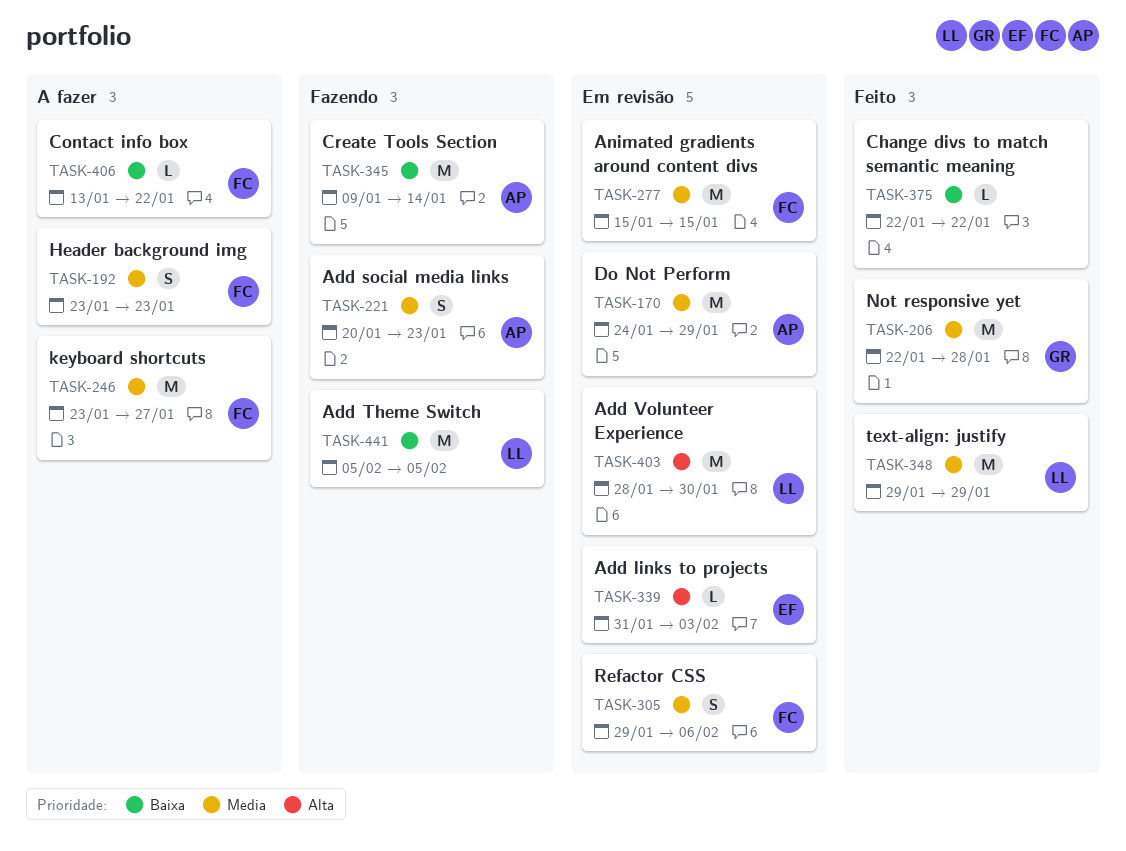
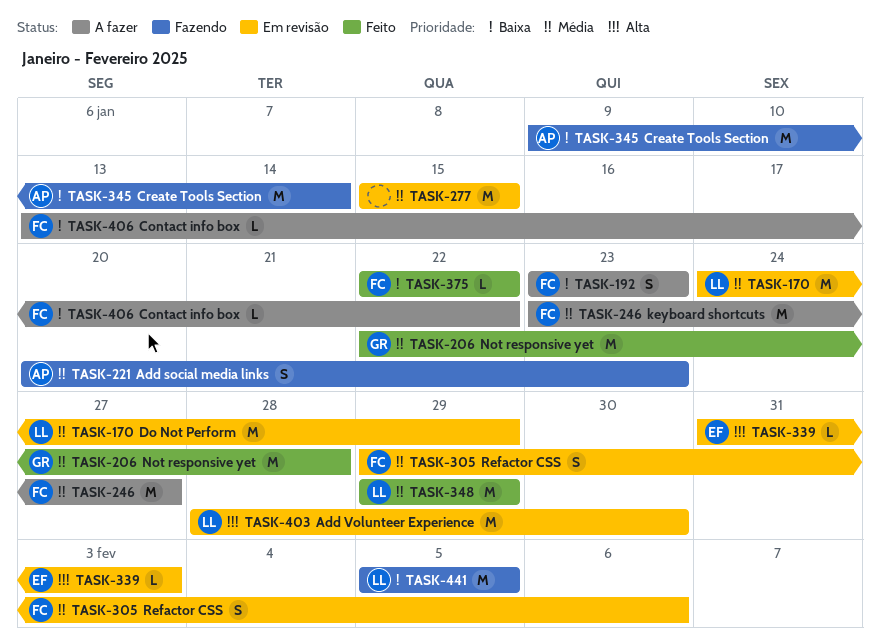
TASK-170, owner: AP -> LL
TASK-192, priority: Média -> Baixa
TASK-277, owner: FC -> none
TASK-375, owner: none -> FC

